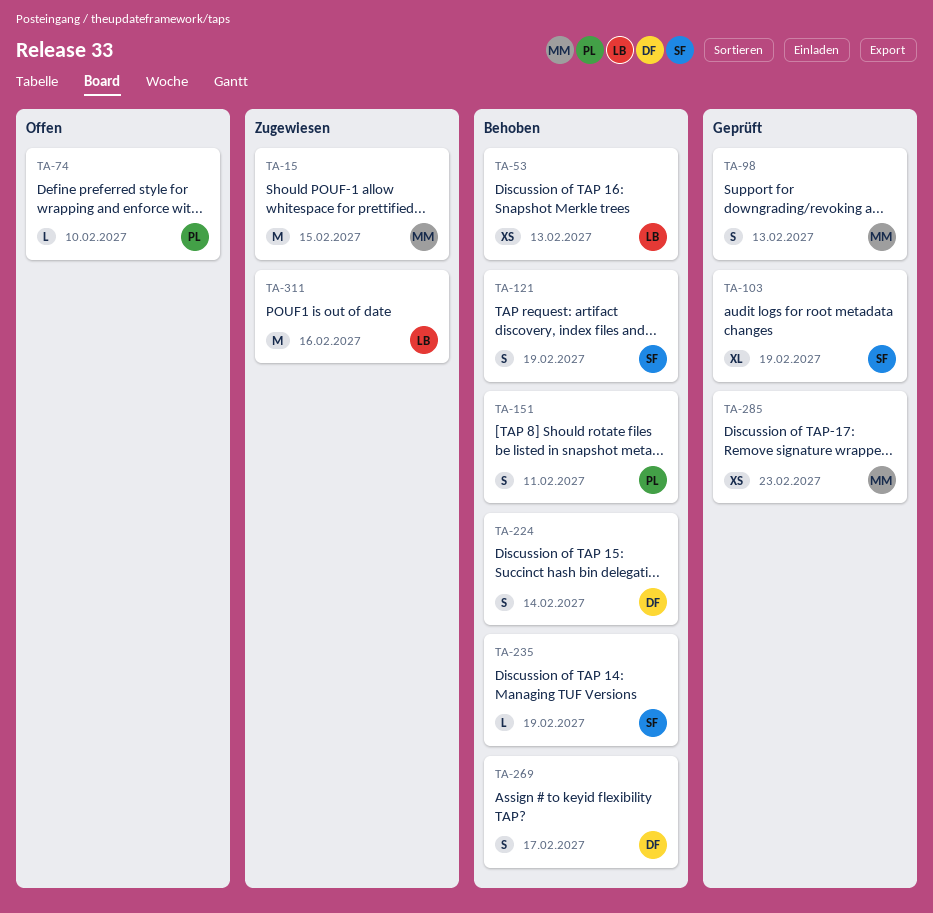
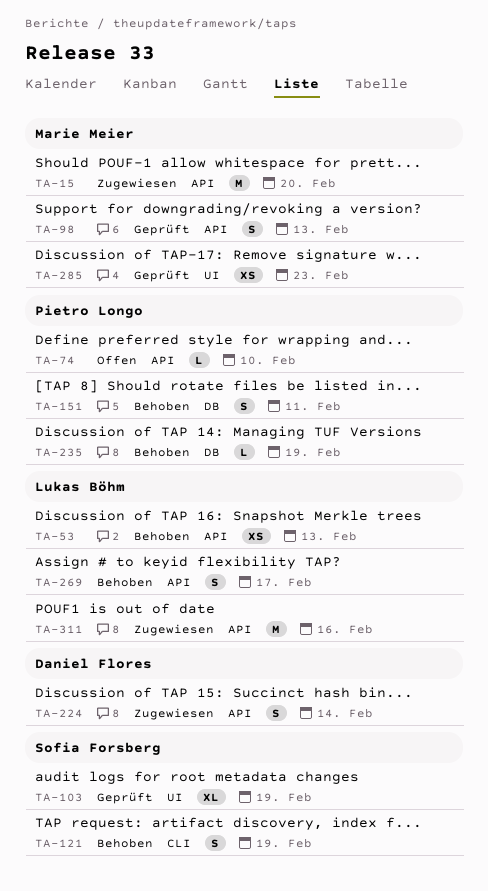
TA-15, due: Feb 15 -> Feb 20
TA-224, status: Behoben -> Zugewiesen
TA-235, owner: Sofia Forsberg -> Pietro Longo
TA-269, owner: Daniel Flores -> Lukas Böhm

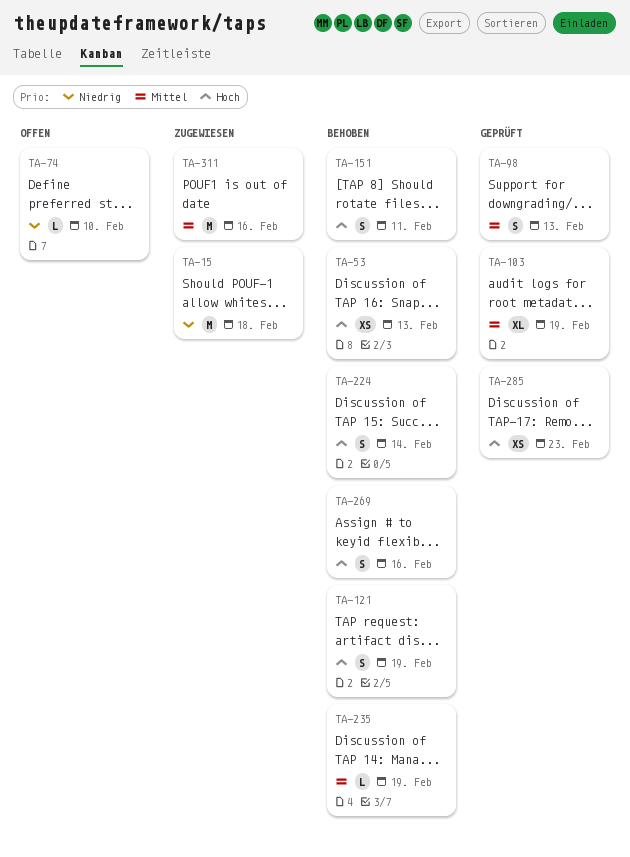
TA-15, due: Feb 20 -> Feb 18
TA-224, status: Zugewiesen -> Behoben
TA-269, due: Feb 17 -> Feb 16

